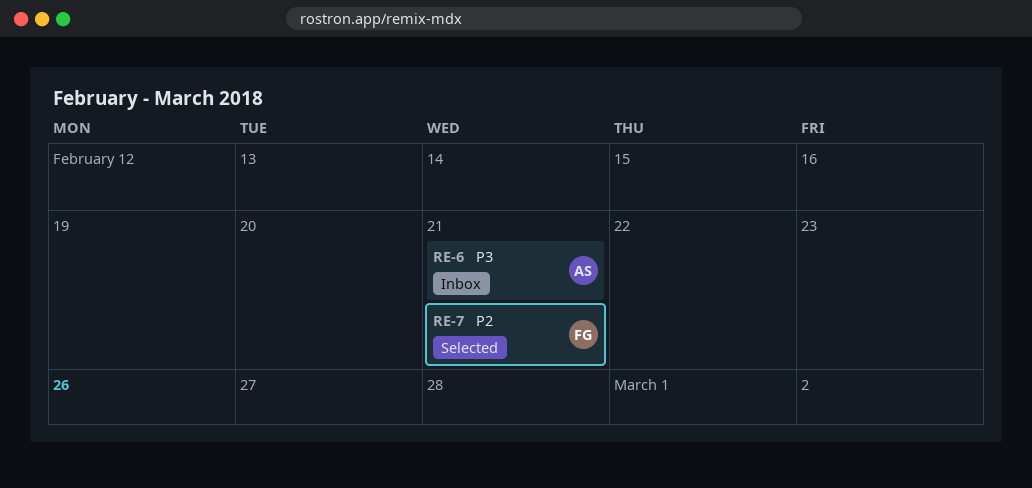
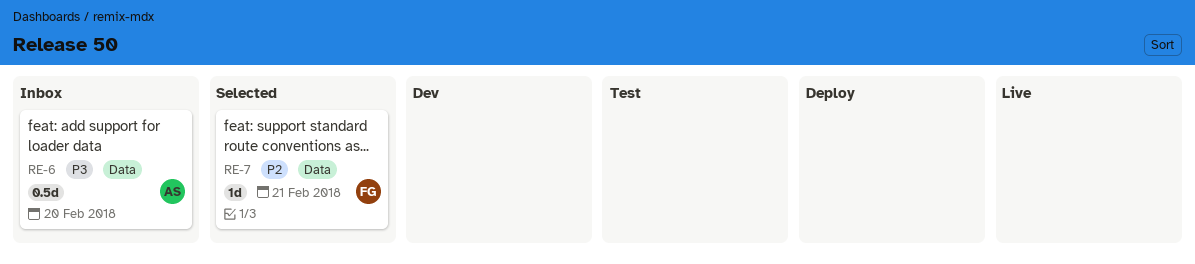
RE-6, due: Feb 21 -> Feb 20

